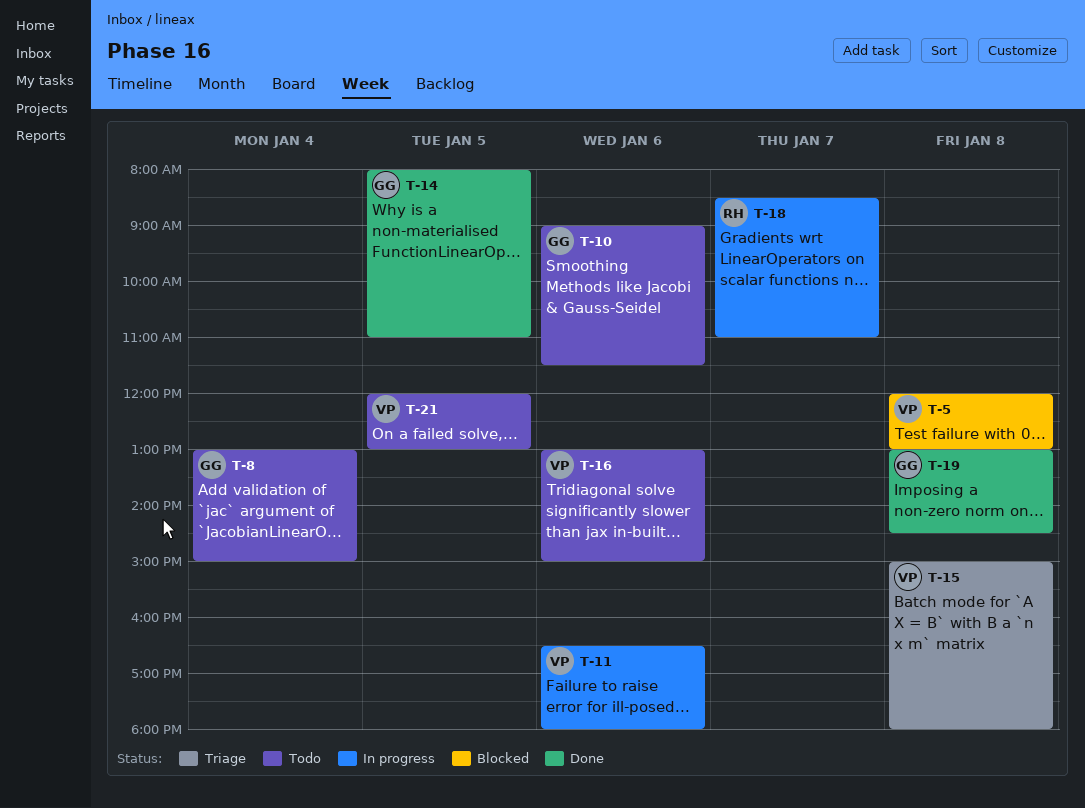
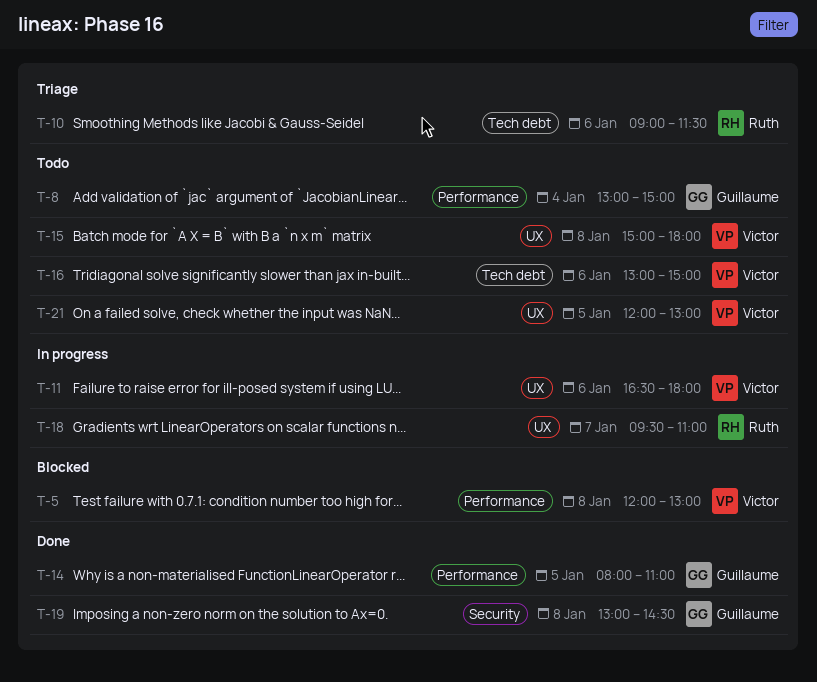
T-10, status: Todo -> Triage
T-10, owner: Guillaume -> Ruth
T-15, status: Triage -> Todo
T-18, begins: 08:30 -> 09:30

